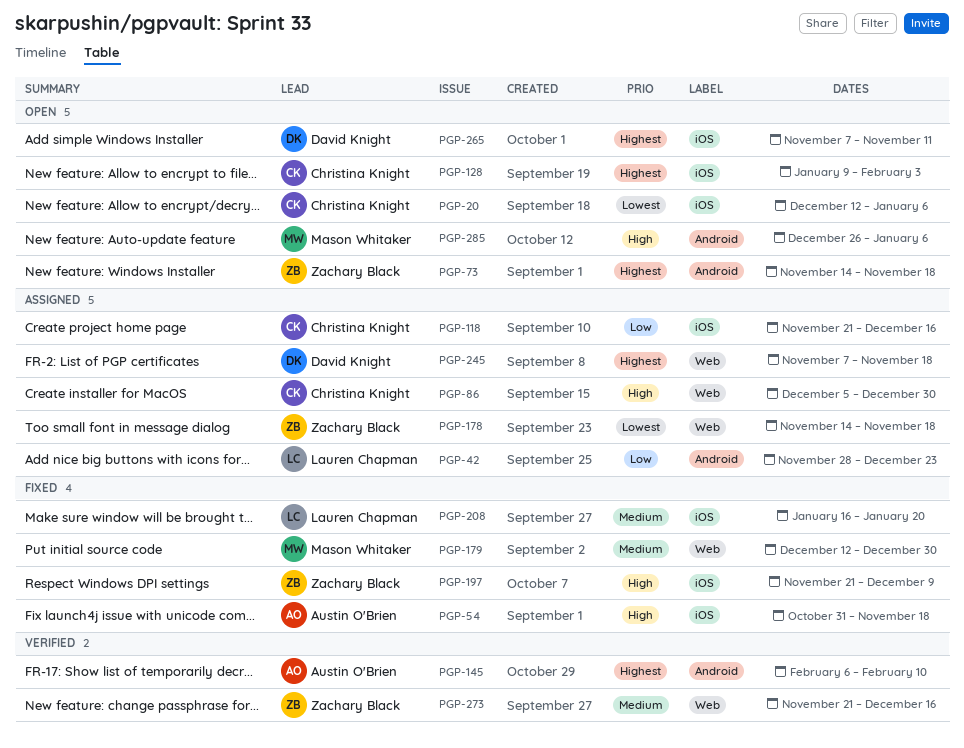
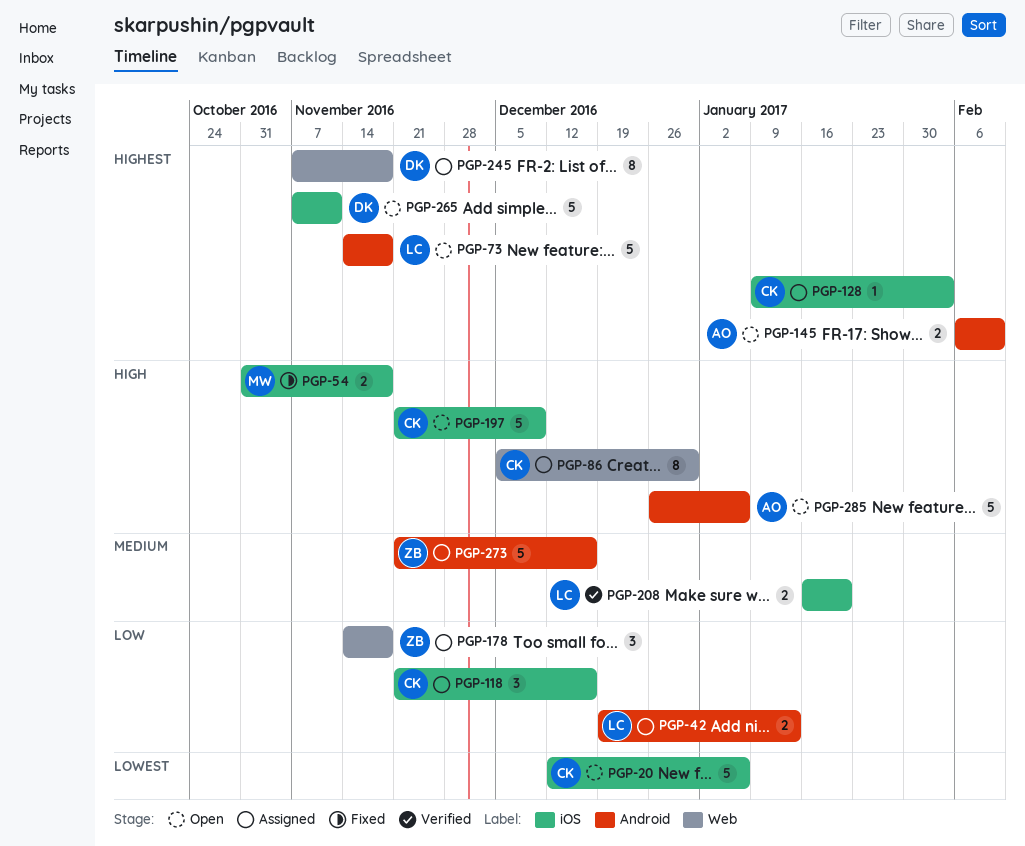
PGP-42, start: Nov 28 -> Dec 19
PGP-42, due: Dec 23 -> Jan 13
PGP-54, owner: Austin O'Brien -> Mason Whitaker
PGP-73, owner: Zachary Black -> Lauren Chapman
PGP-128, status: Open -> Assigned
PGP-145, status: Verified -> Open
PGP-178, priority: Lowest -> Low
PGP-179: present -> none
PGP-197, status: Fixed -> Open
PGP-197, owner: Zachary Black -> Christina Knight
PGP-208, status: Fixed -> Verified
PGP-273, status: Verified -> Assigned
PGP-273, label: Web -> Android
PGP-285, owner: Mason Whitaker -> Austin O'Brien

